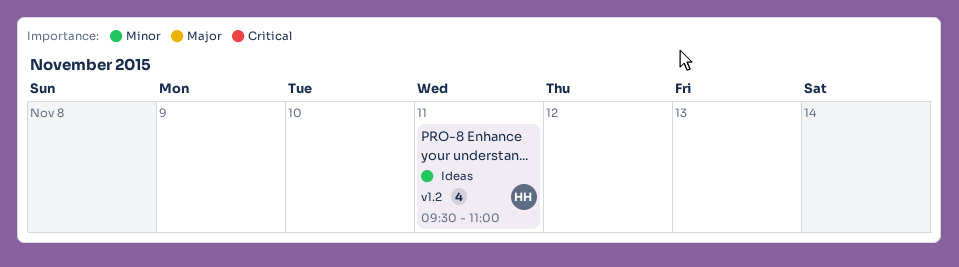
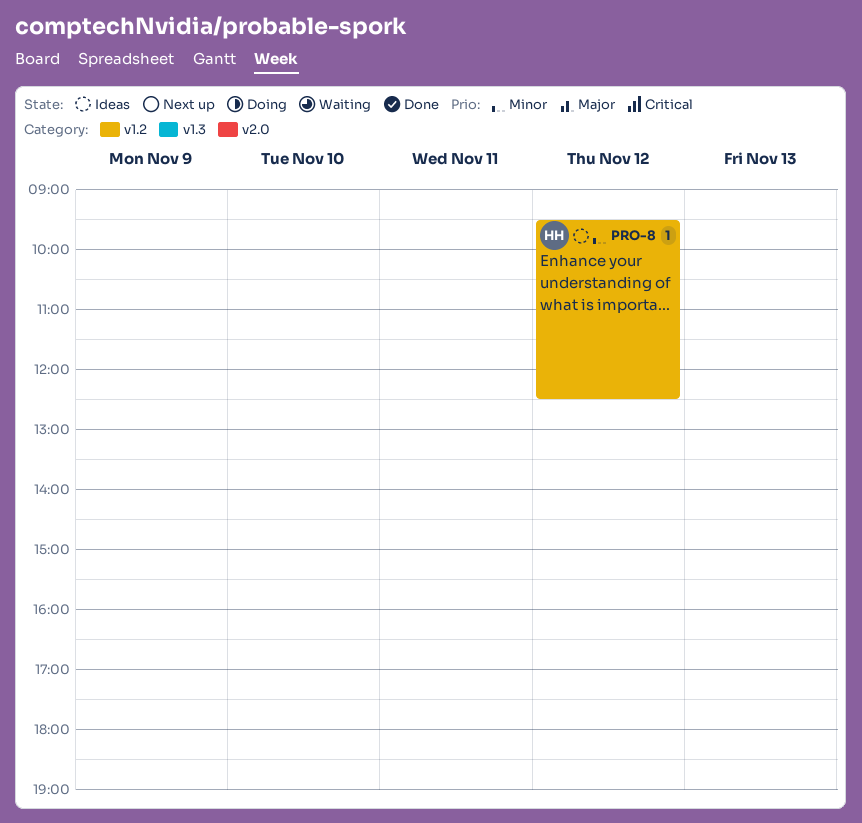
PRO-8, estimate: 4 -> 1
PRO-8, day: Nov 11 -> Nov 12
PRO-8, ends: 11:00 -> 12:30

